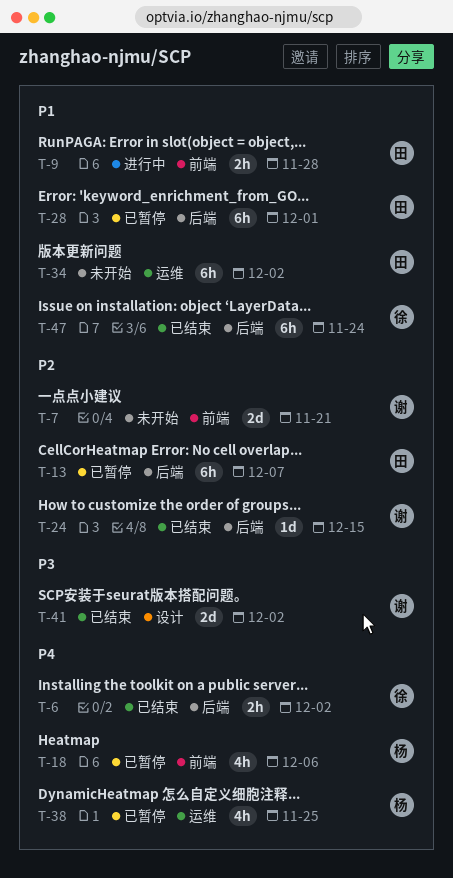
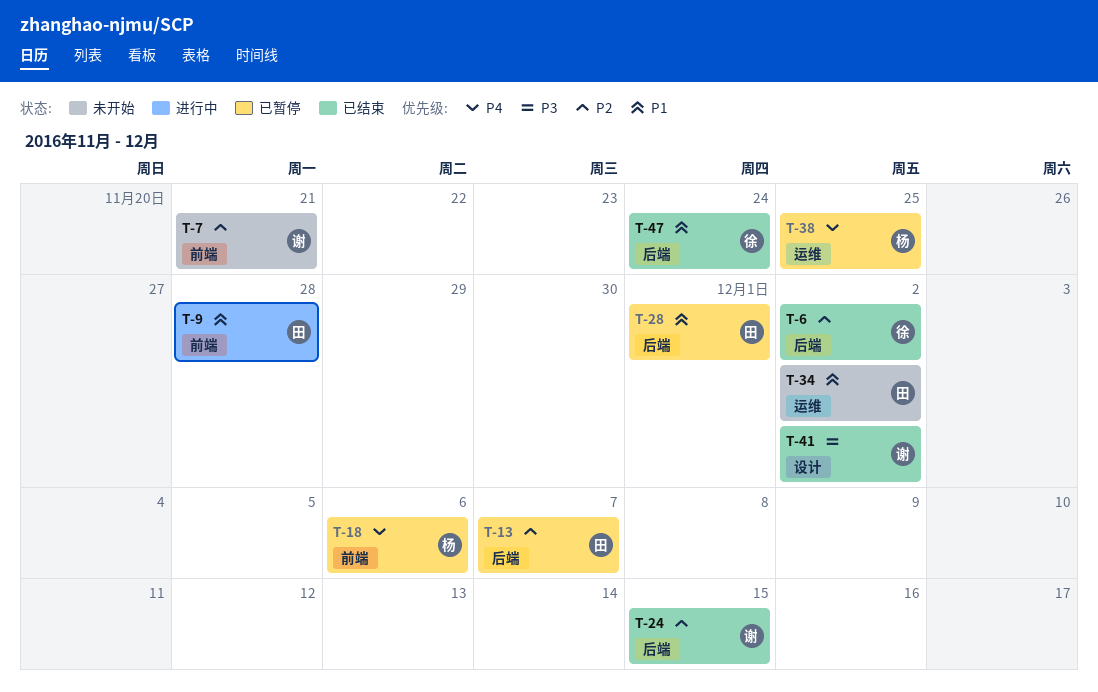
T-6, priority: P4 -> P2

